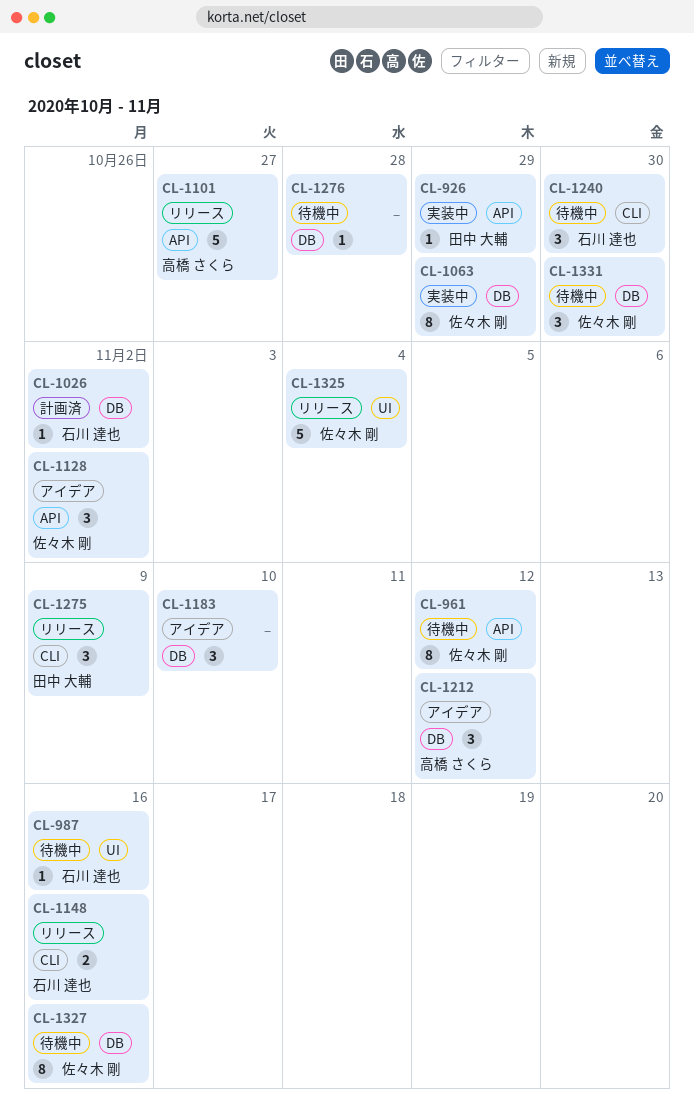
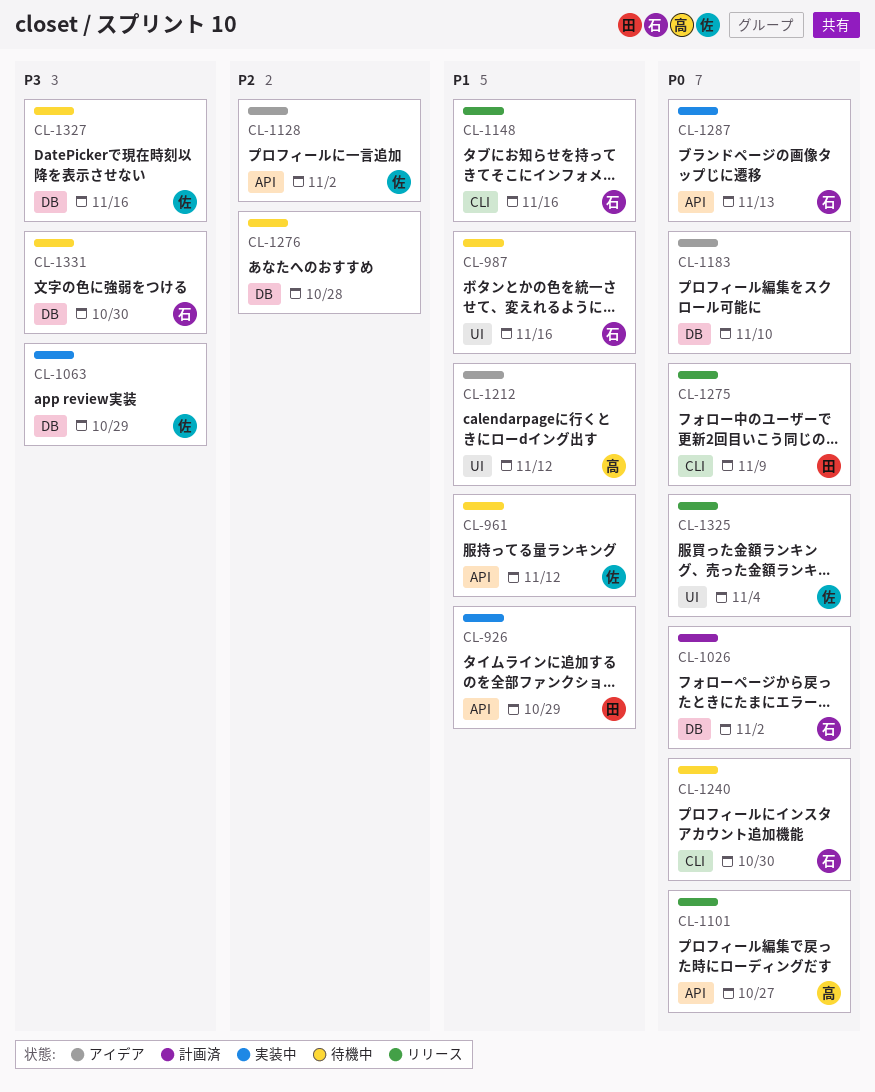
CL-1212, label: DB -> UI
CL-1287: none -> present
CL-1331, owner: 佐々木 剛 -> 石川 達也

